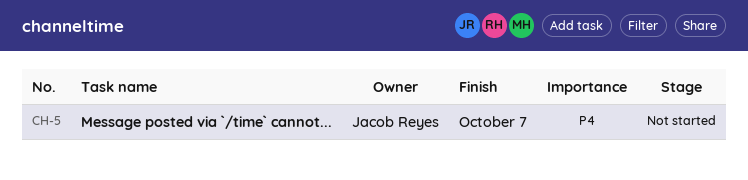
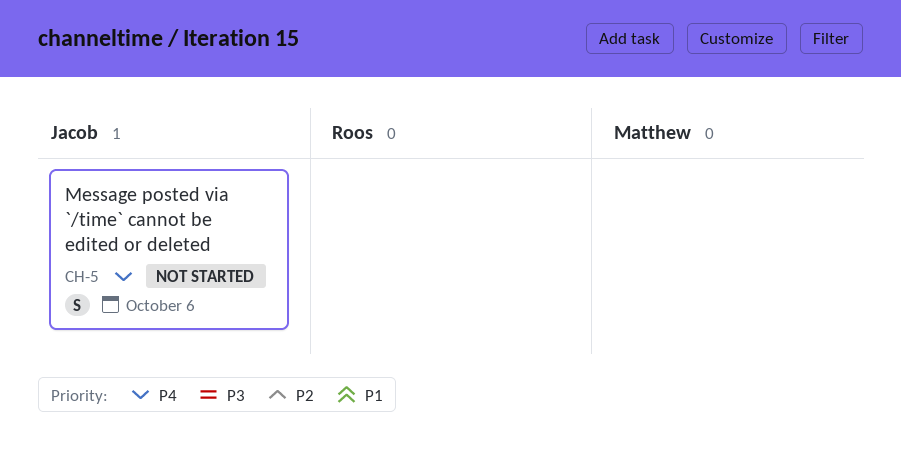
CH-5, due: Oct 7 -> Oct 6

